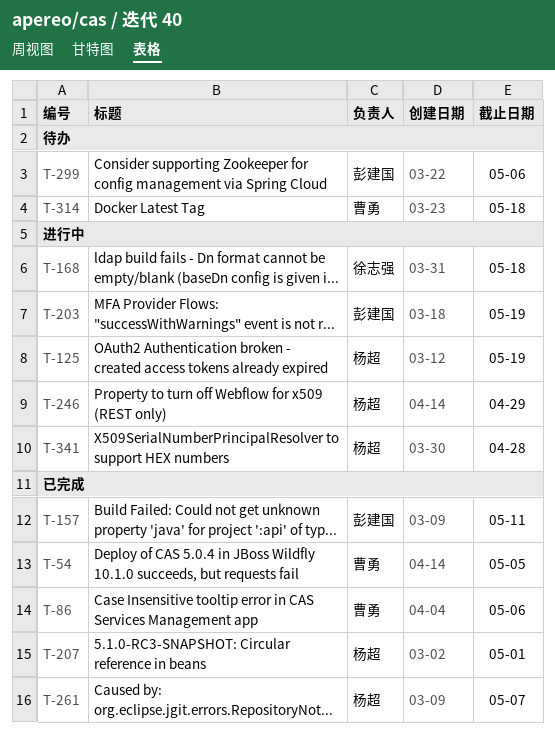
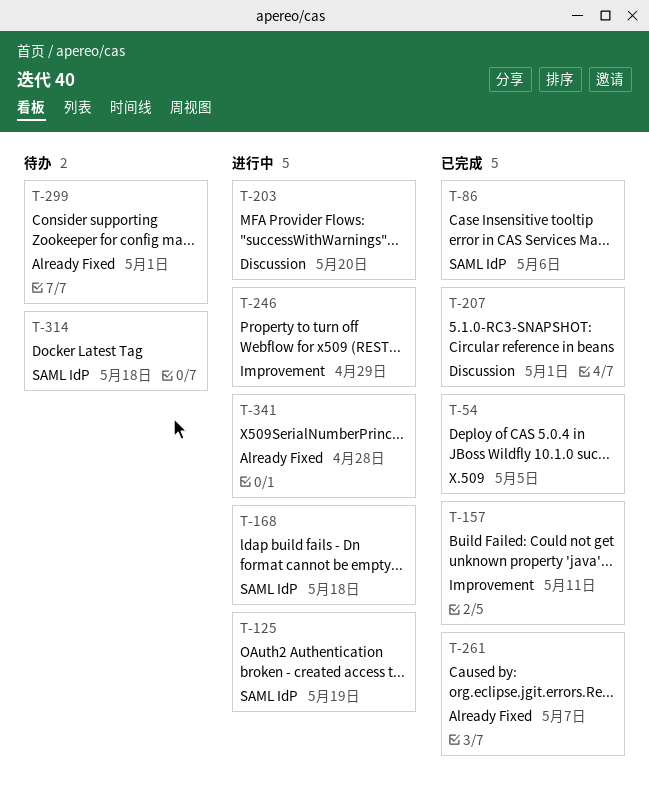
T-203, due: May 19 -> May 20
T-299, due: May 6 -> May 1

